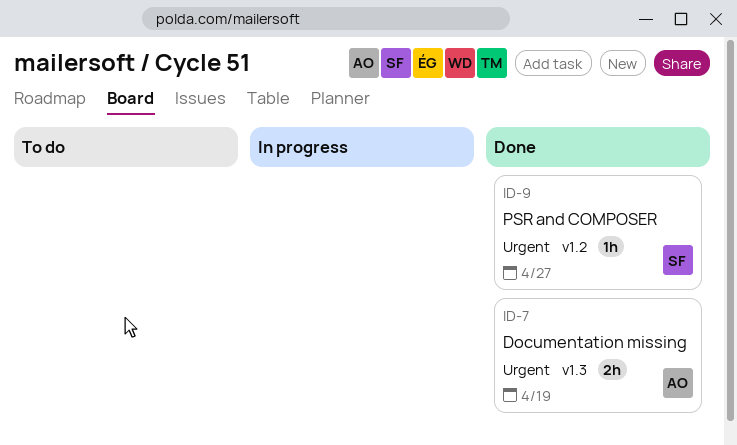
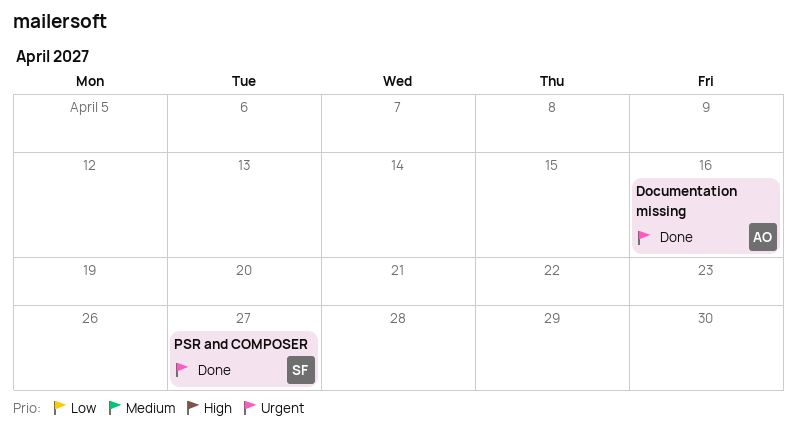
Documentation missing, due: Apr 19 -> Apr 16

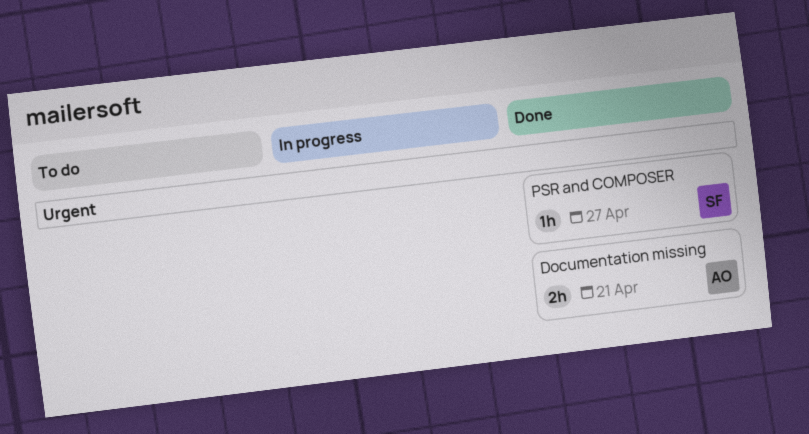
Documentation missing, due: Apr 16 -> Apr 21

